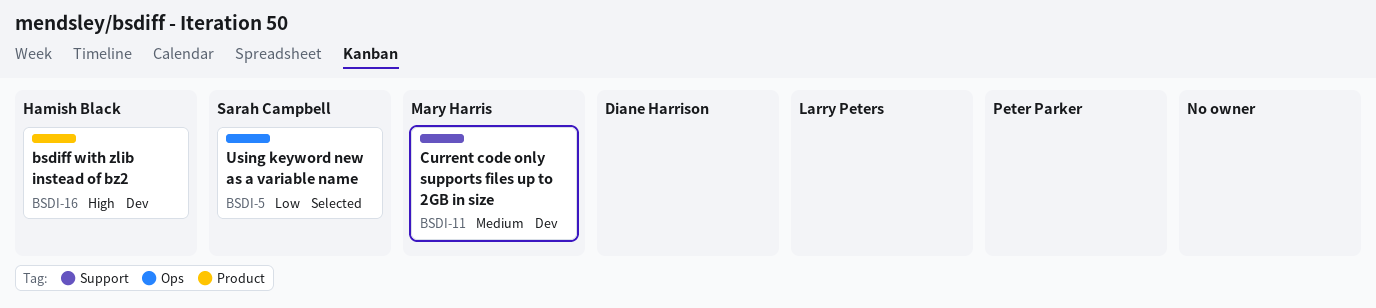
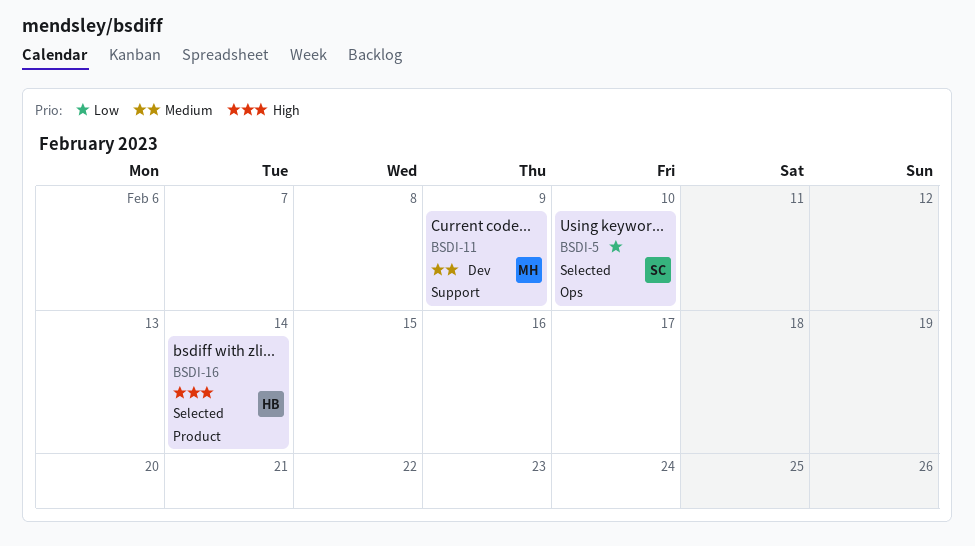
BSDI-16, status: Dev -> Selected

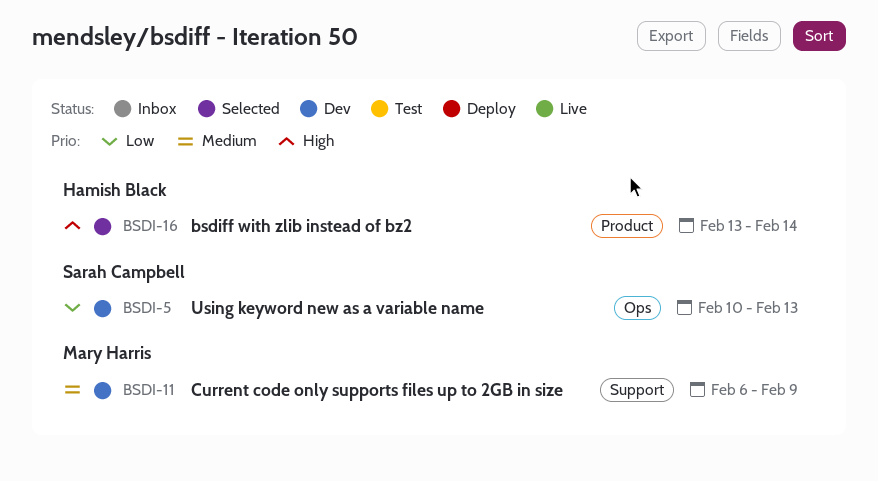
BSDI-5, status: Selected -> Dev
BSDI-5, due: Feb 10 -> Feb 13

